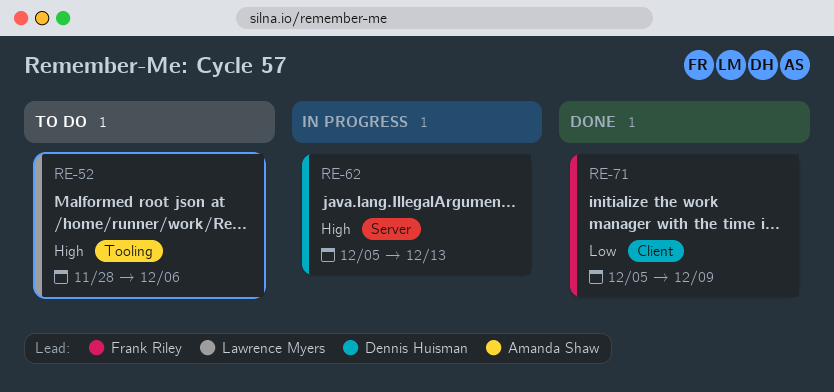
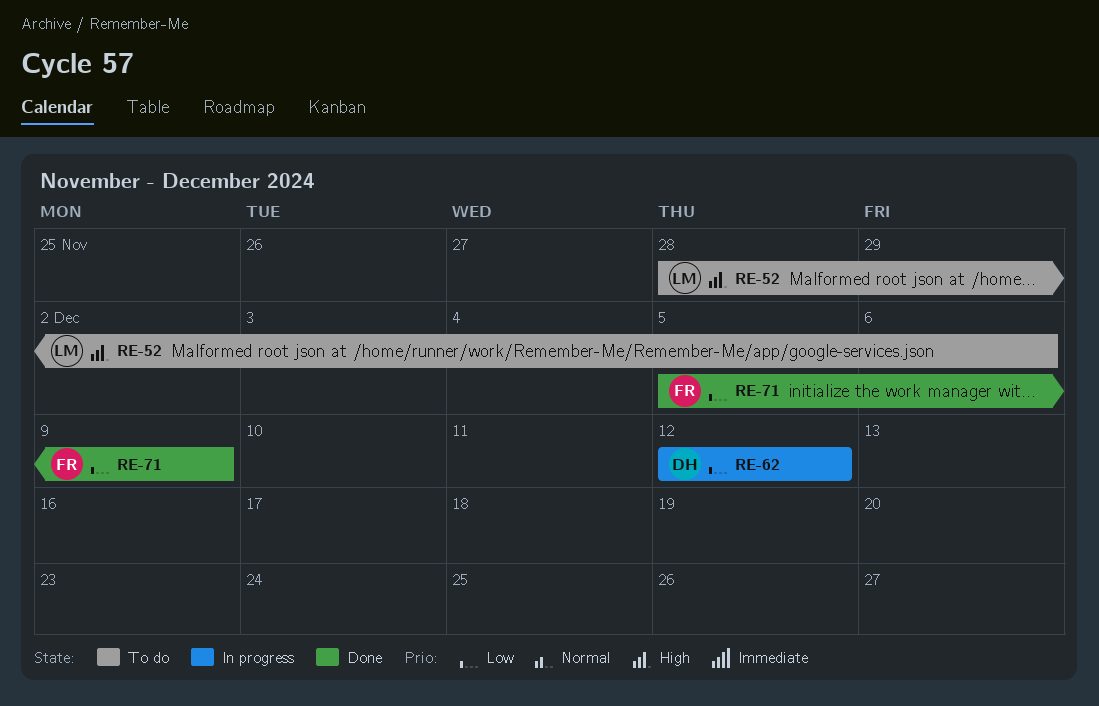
RE-62, priority: High -> Low
RE-62, start: Dec 5 -> Dec 12
RE-62, due: Dec 13 -> Dec 12

